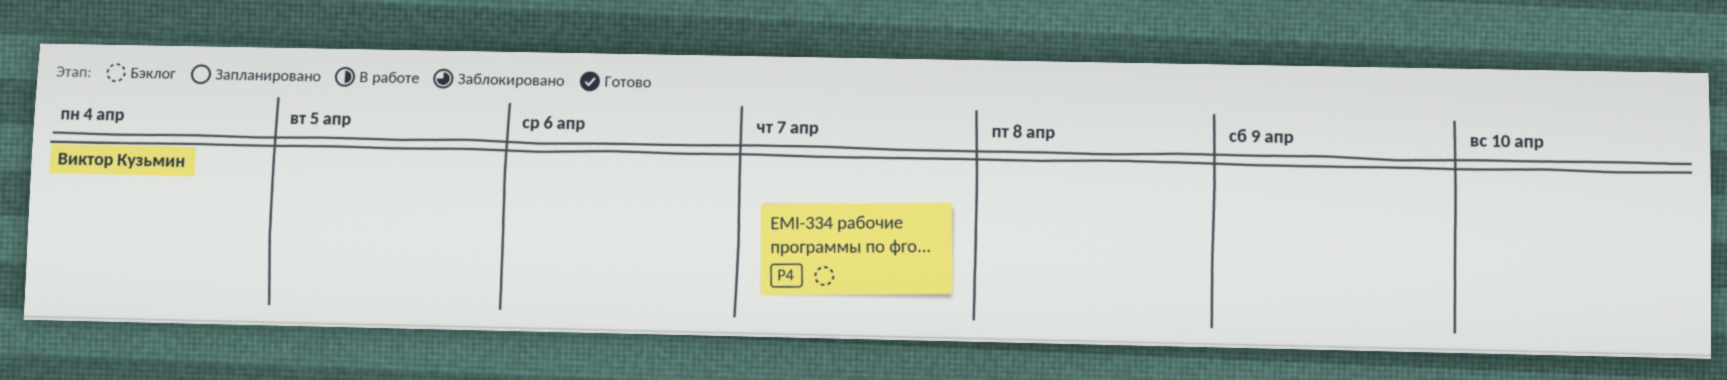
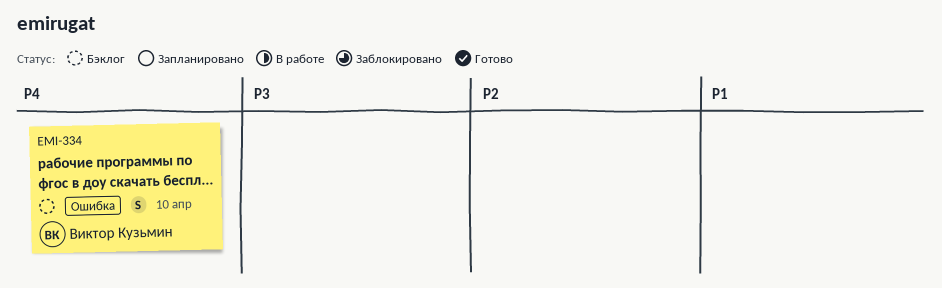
EMI-334, due: Apr 7 -> Apr 10

